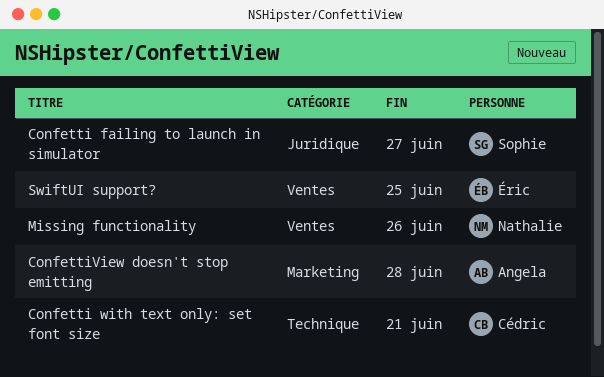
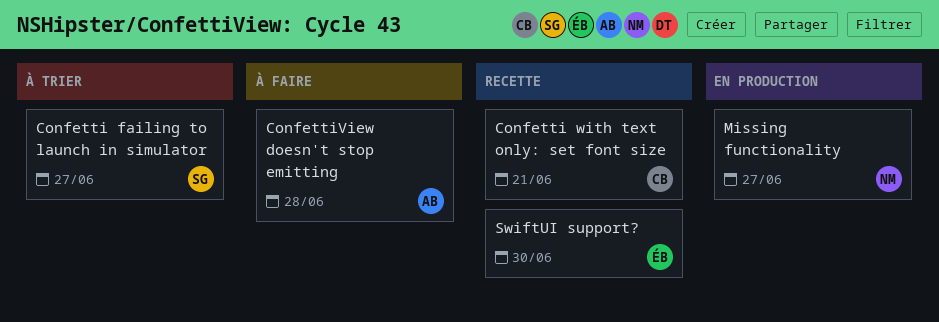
Missing functionality, due: Jun 26 -> Jun 27
SwiftUI support?, due: Jun 25 -> Jun 30

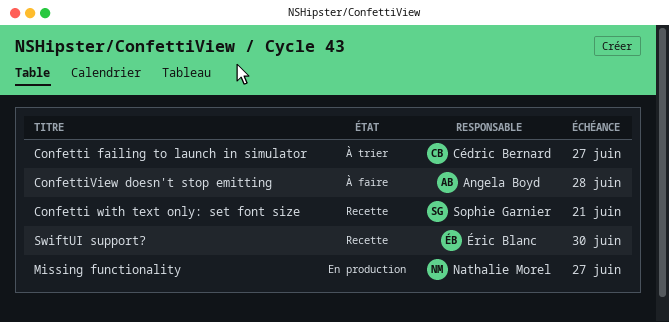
Confetti failing to launch in simulator, owner: Sophie Garnier -> Cédric Bernard
Confetti with text only: set font size, owner: Cédric Bernard -> Sophie Garnier

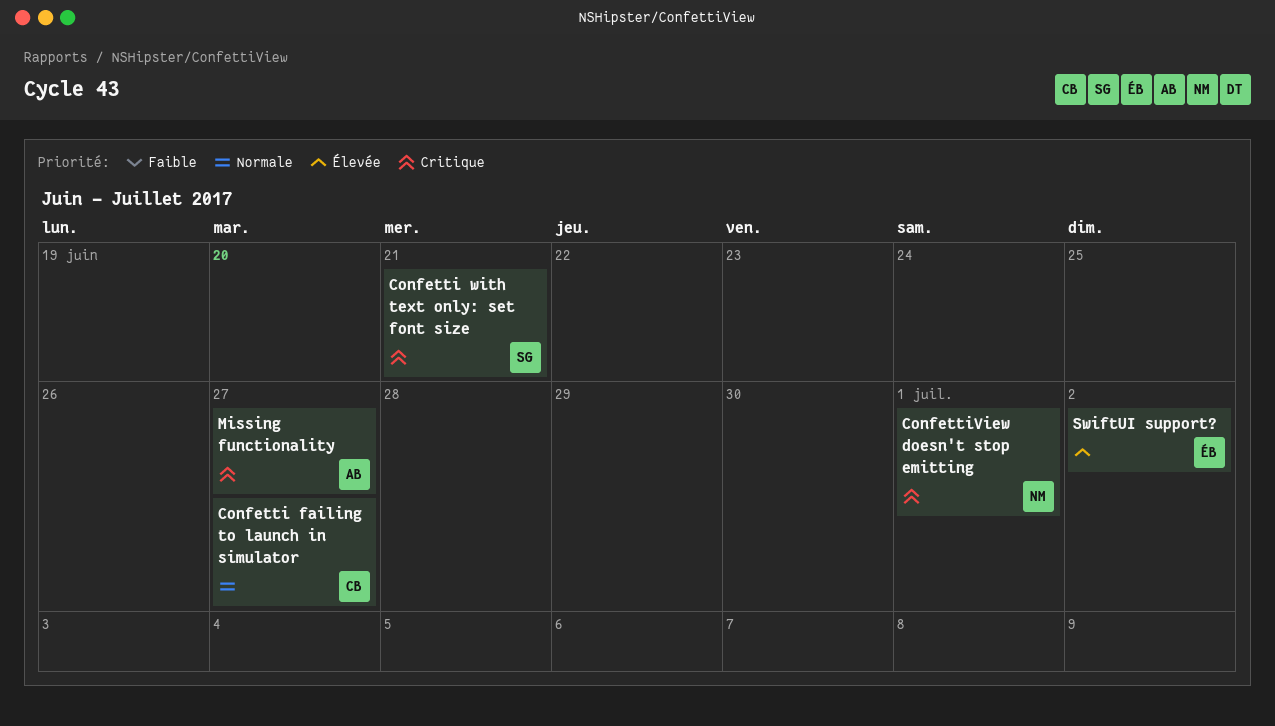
ConfettiView doesn't stop emitting, owner: Angela Boyd -> Nathalie Morel
ConfettiView doesn't stop emitting, due: Jun 28 -> Jul 1
Missing functionality, owner: Nathalie Morel -> Angela Boyd
SwiftUI support?, due: Jun 30 -> Jul 2

